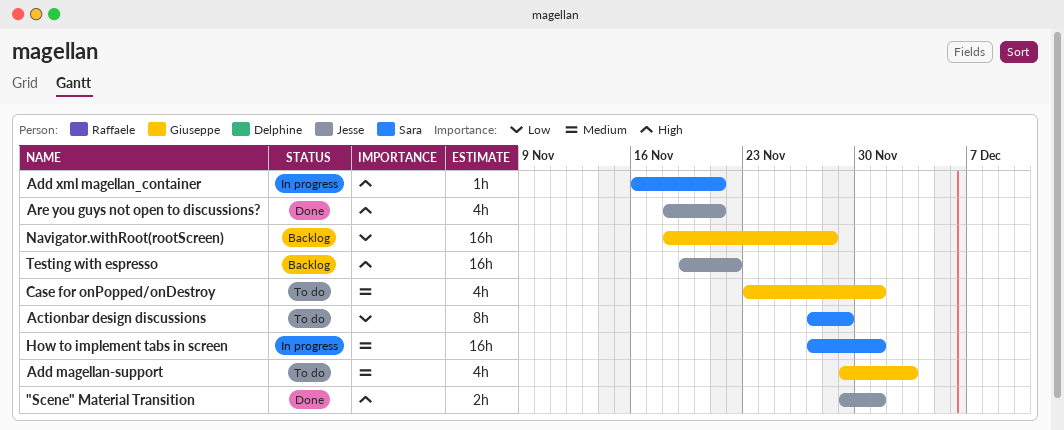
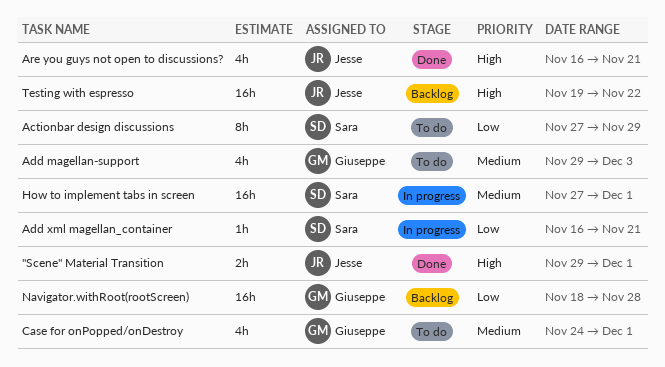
Add xml magellan_container, priority: High -> Low
Are you guys not open to discussions?, start: Nov 18 -> Nov 16
Case for onPopped/onDestroy, start: Nov 23 -> Nov 24

